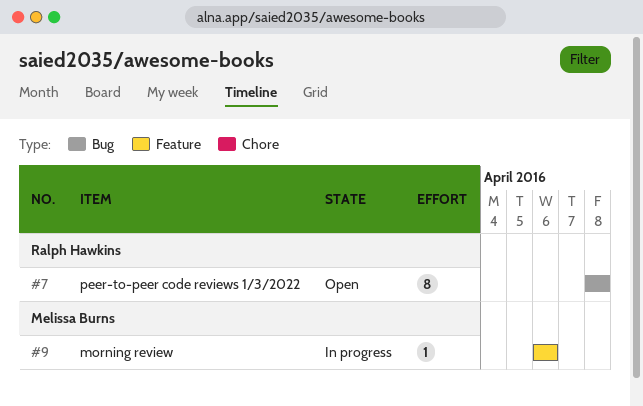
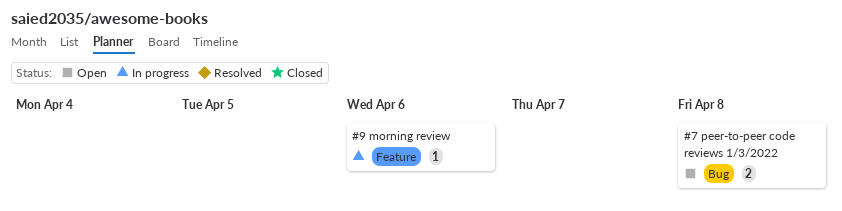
#7, estimate: 8 -> 2

